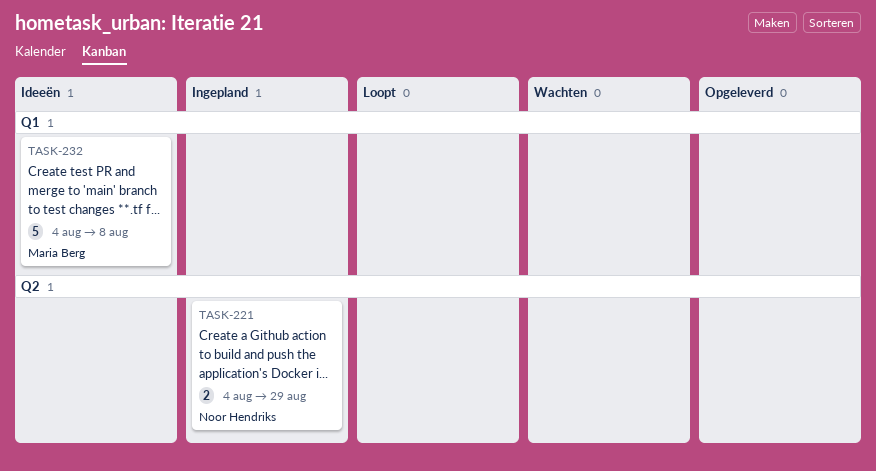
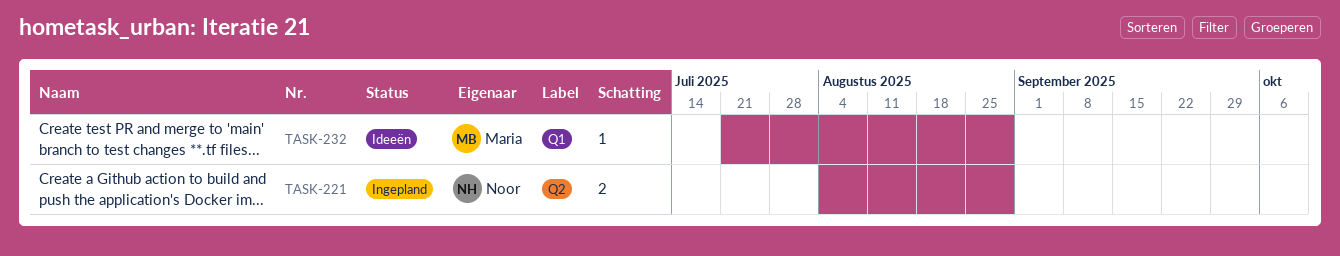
TASK-232, estimate: 5 -> 1
TASK-232, start: Aug 4 -> Jul 21
TASK-232, due: Aug 8 -> Aug 29

